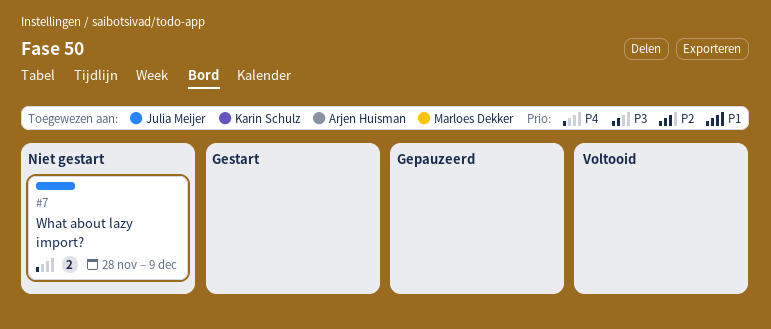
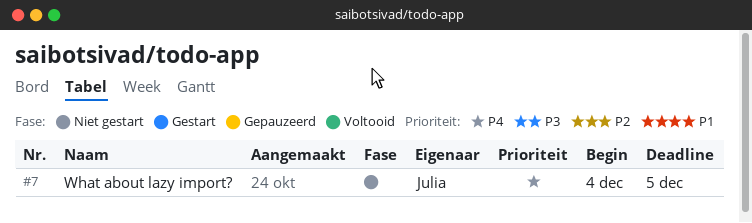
#7, start: Nov 28 -> Dec 4
#7, due: Dec 9 -> Dec 5

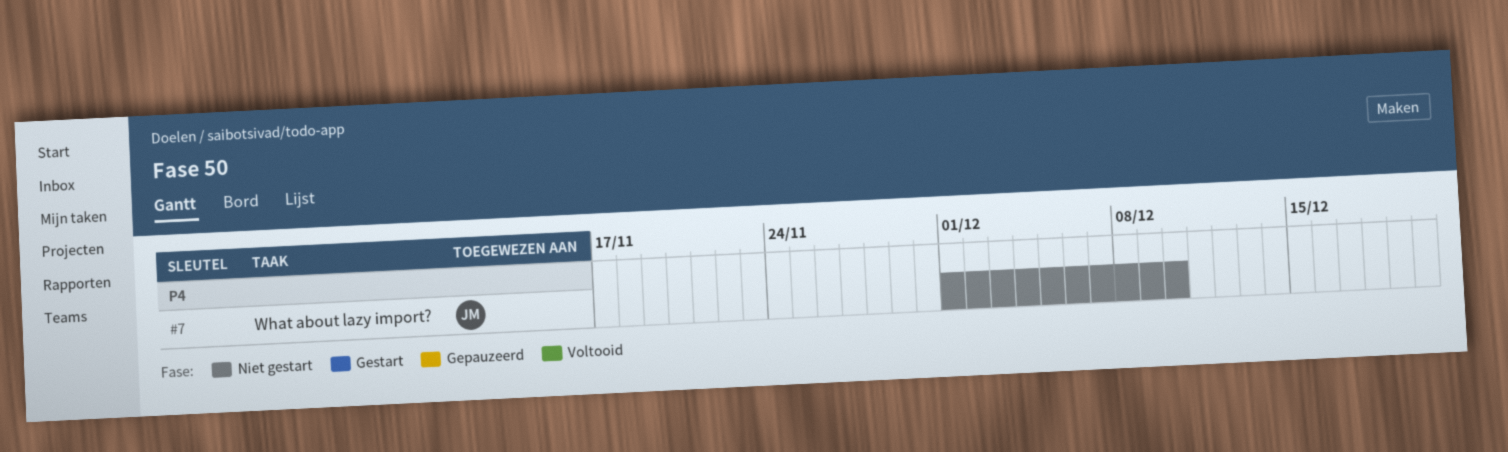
#7, start: Dec 4 -> Dec 1
#7, due: Dec 5 -> Dec 10

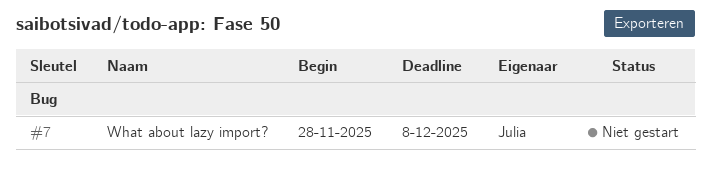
#7, start: Dec 1 -> Nov 28
#7, due: Dec 10 -> Dec 8

